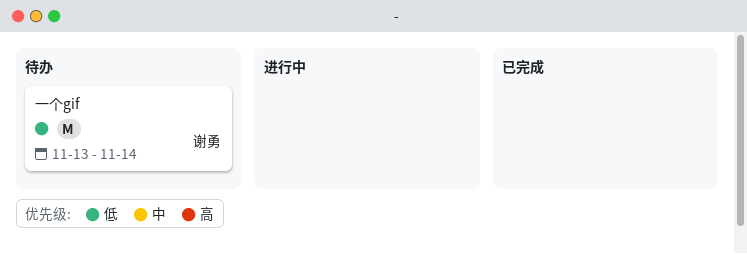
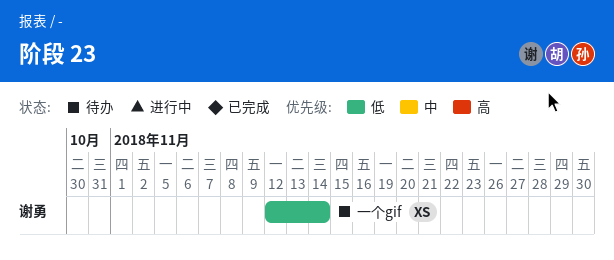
一个gif, estimate: M -> XS
一个gif, start: Nov 13 -> Nov 12

